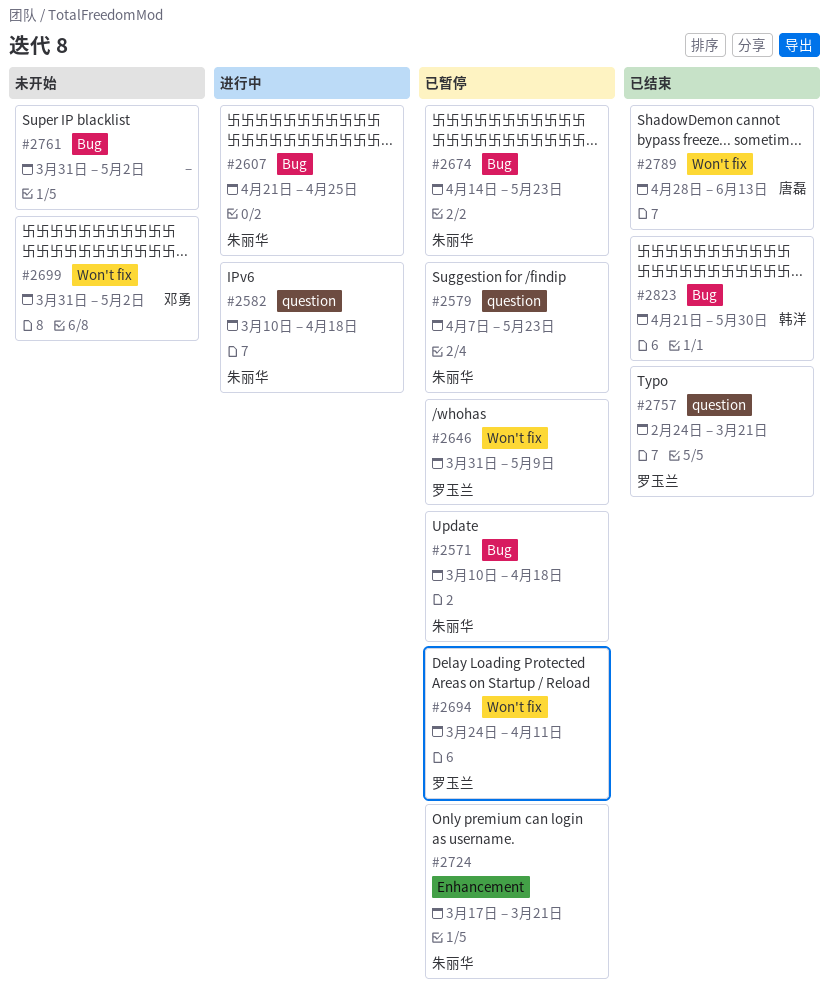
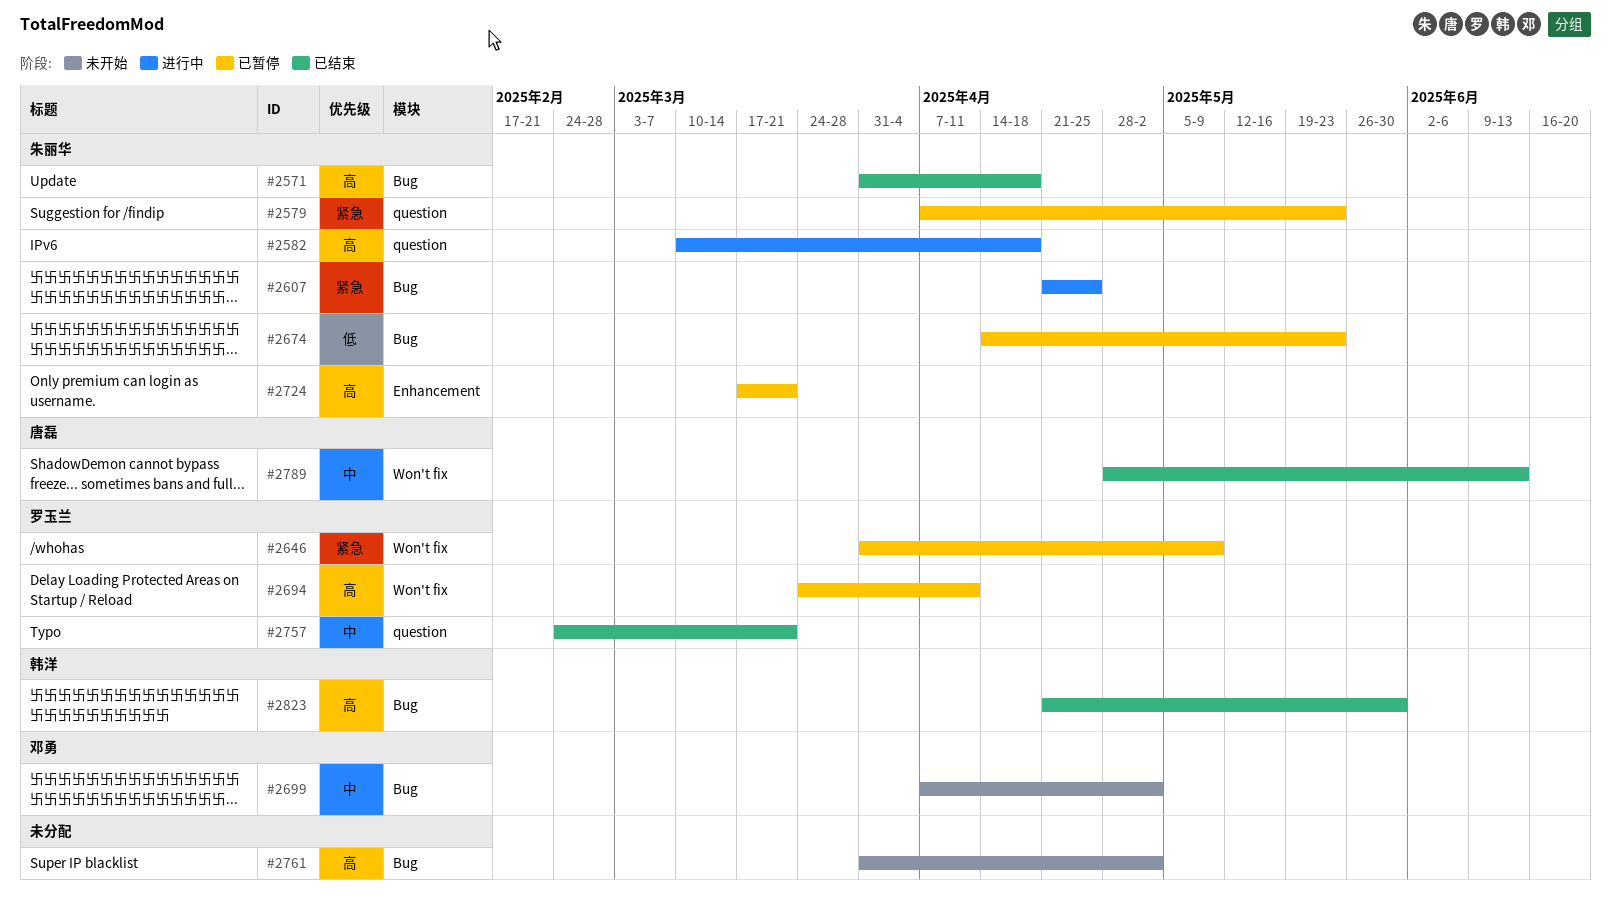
#2571, status: 已暂停 -> 已结束
#2571, start: Mar 10 -> Mar 31
#2699, label: Won't fix -> Bug
#2699, start: Mar 31 -> Apr 7

